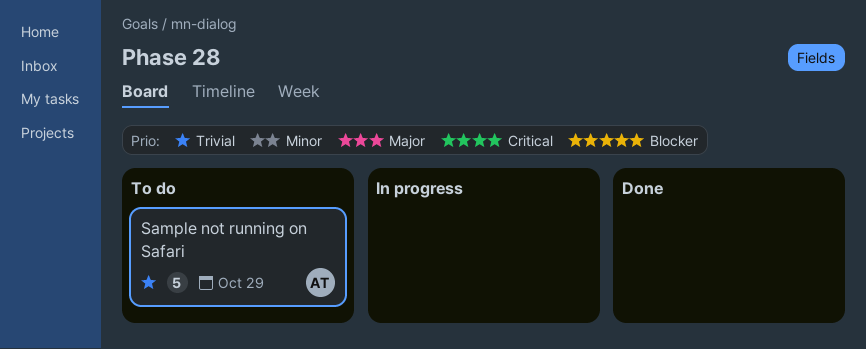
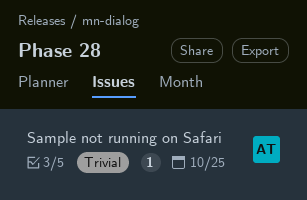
Sample not running on Safari, estimate: 5 -> 1
Sample not running on Safari, due: Oct 29 -> Oct 25

